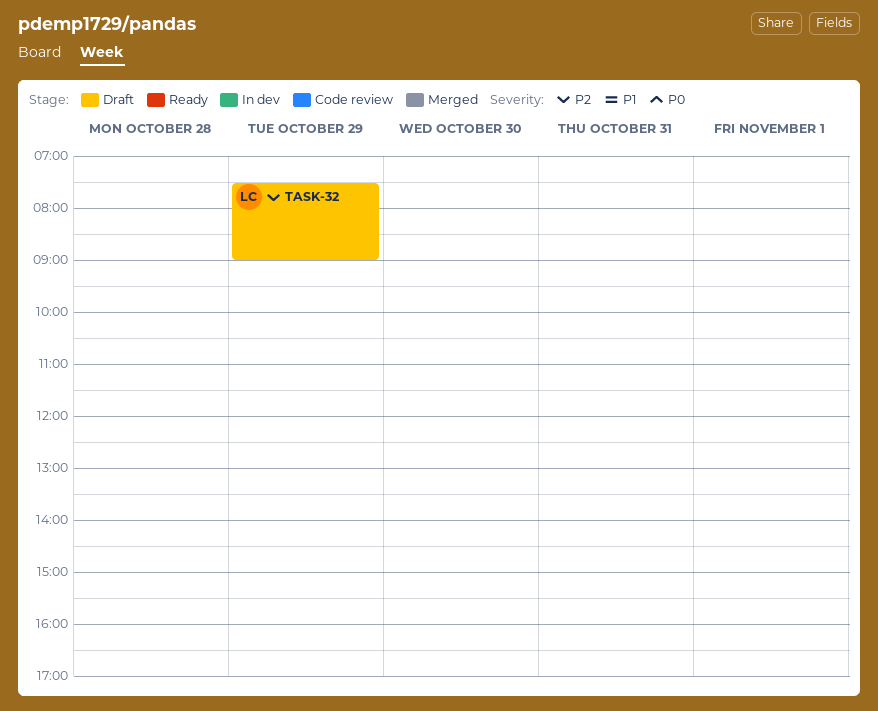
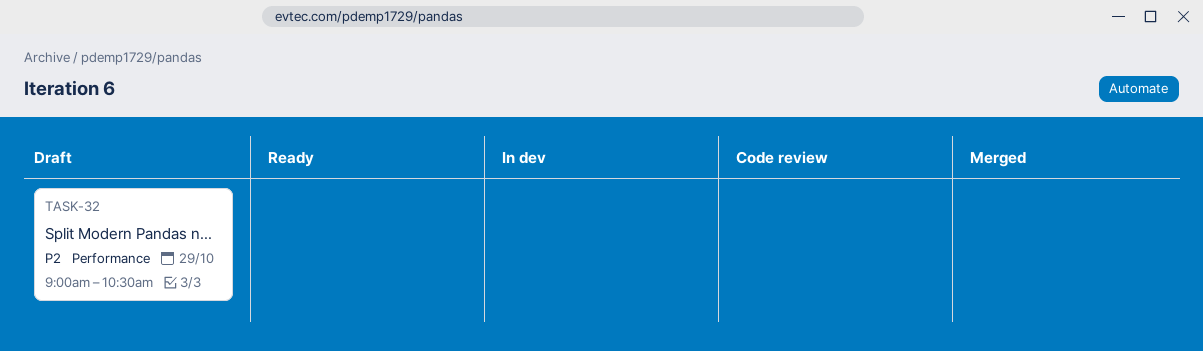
TASK-32, begins: 07:30 -> 09:00
TASK-32, ends: 09:00 -> 10:30

